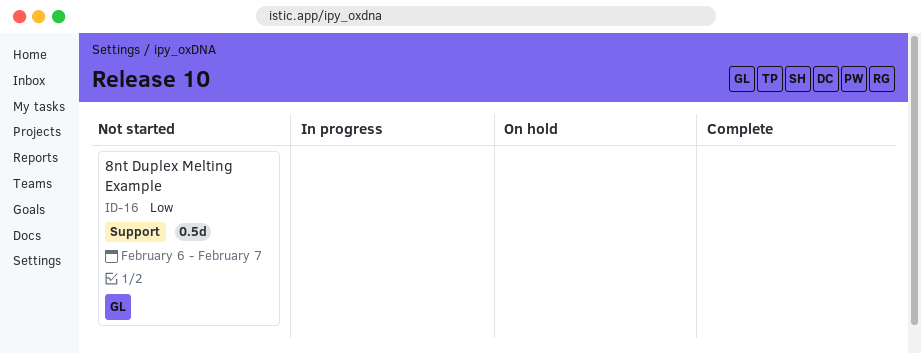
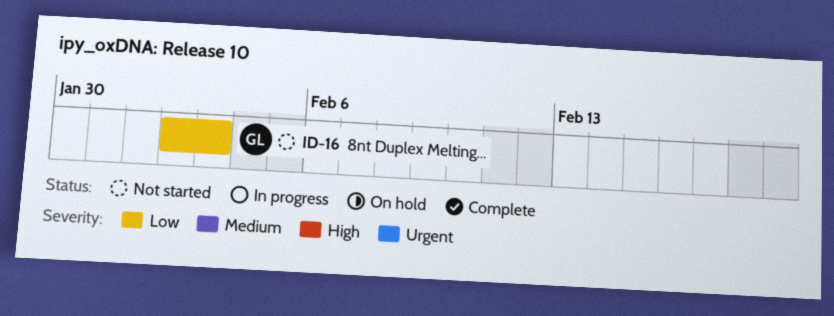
ID-16, start: Feb 6 -> Feb 2
ID-16, due: Feb 7 -> Feb 3

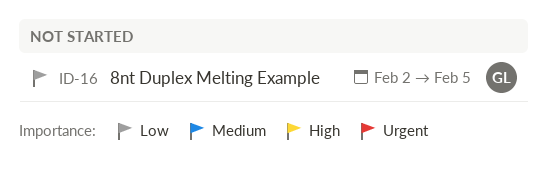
ID-16, due: Feb 3 -> Feb 5

